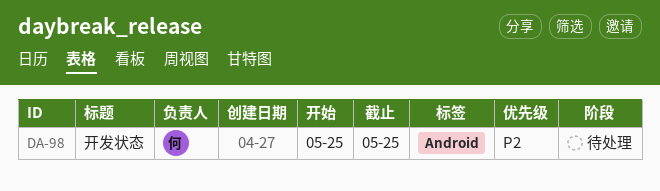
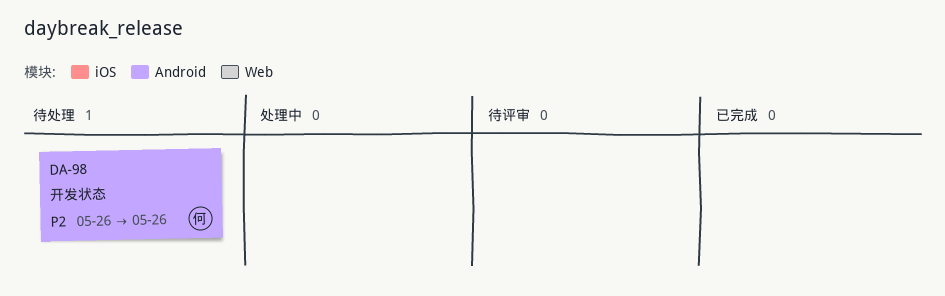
DA-98, start: May 25 -> May 26
DA-98, due: May 25 -> May 26

